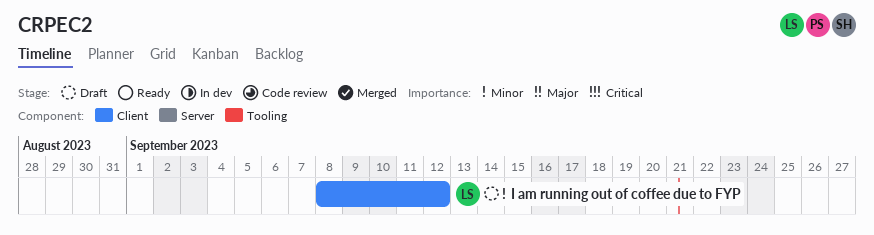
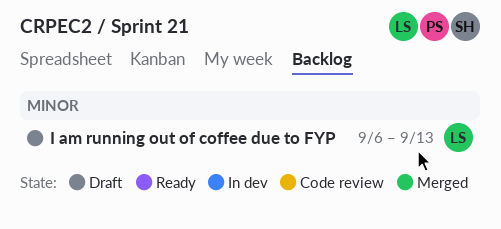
I am running out of coffee due to FYP, start: Sep 8 -> Sep 6
I am running out of coffee due to FYP, due: Sep 12 -> Sep 13

